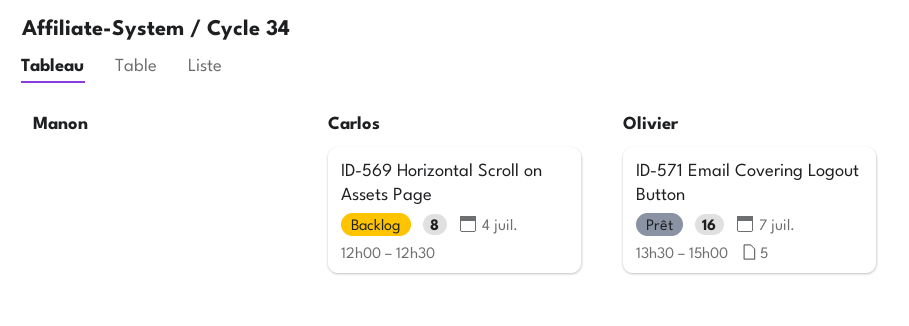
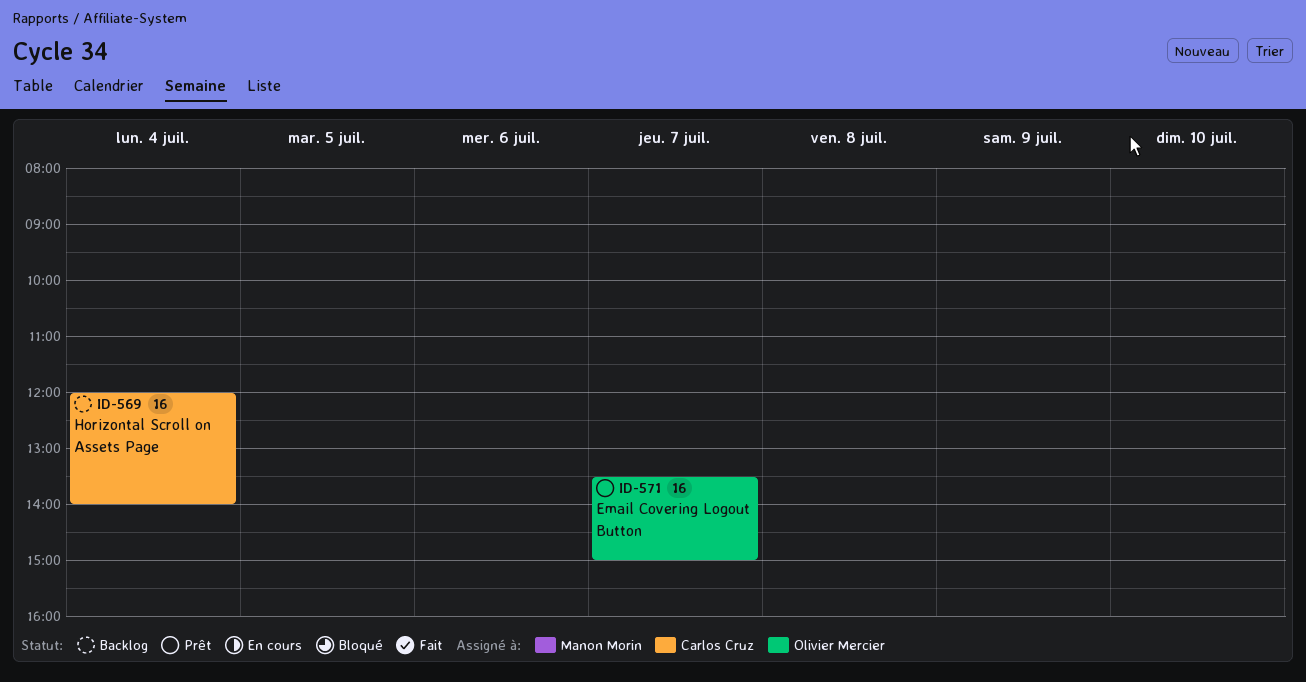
ID-569, estimate: 8 -> 16
ID-569, ends: 12:30 -> 14:00

